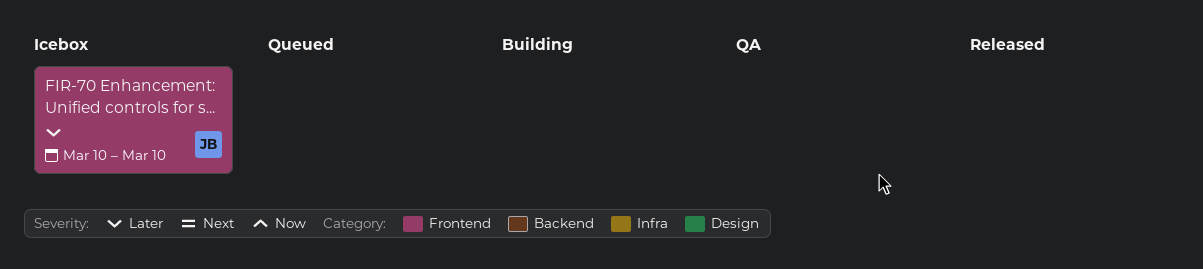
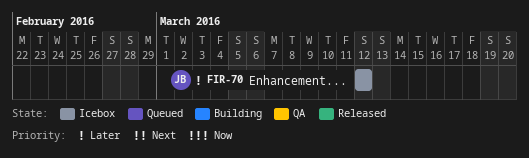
FIR-70, start: Mar 10 -> Mar 12
FIR-70, due: Mar 10 -> Mar 12

